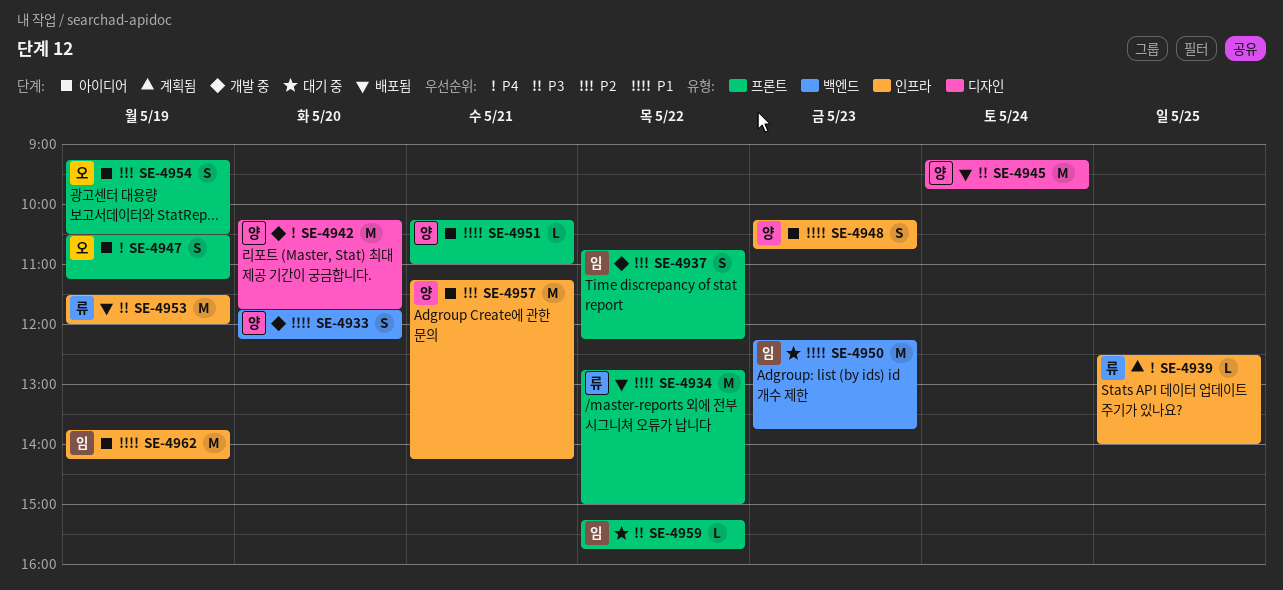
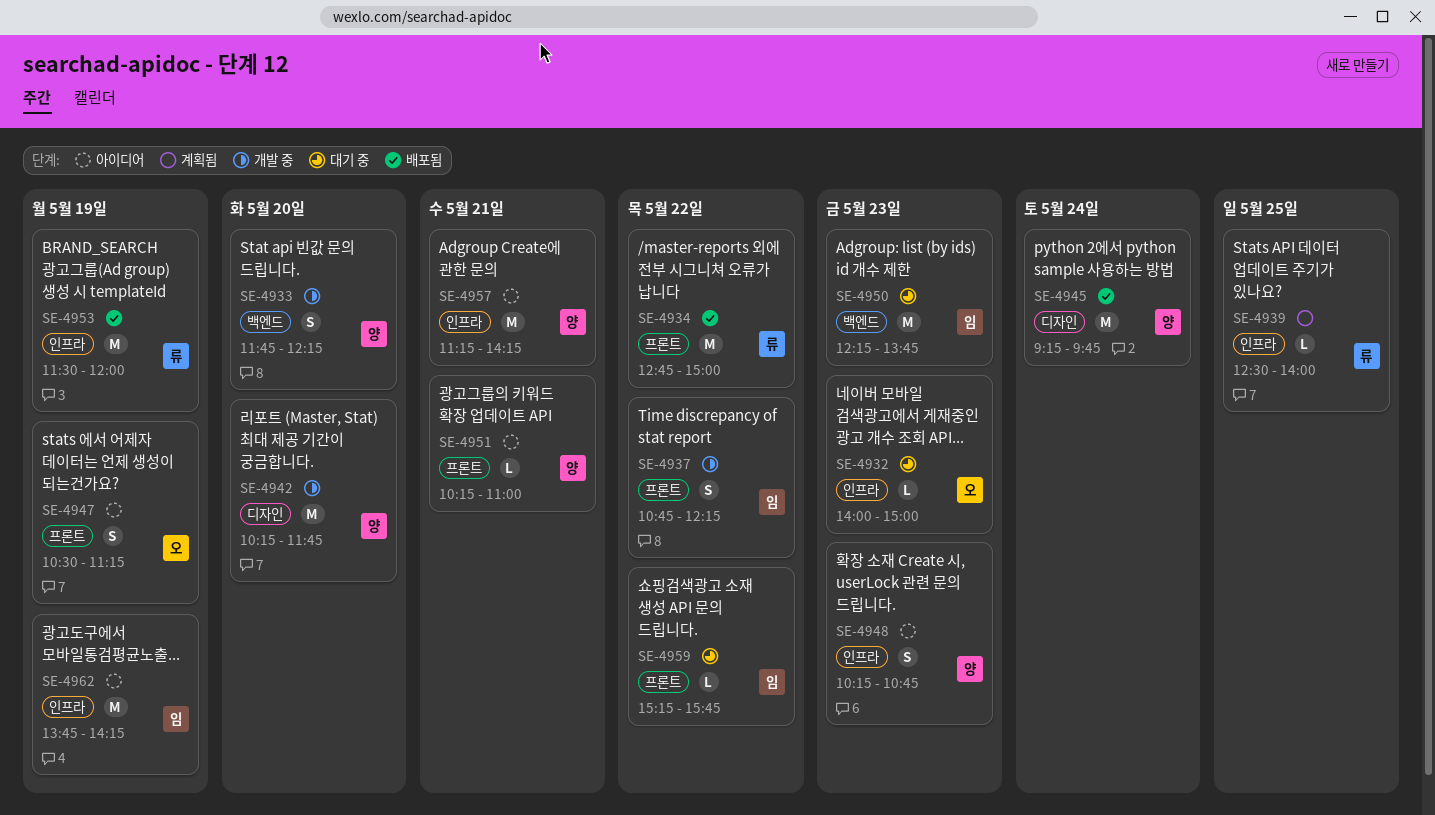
SE-4932: none -> present
SE-4954: present -> none

